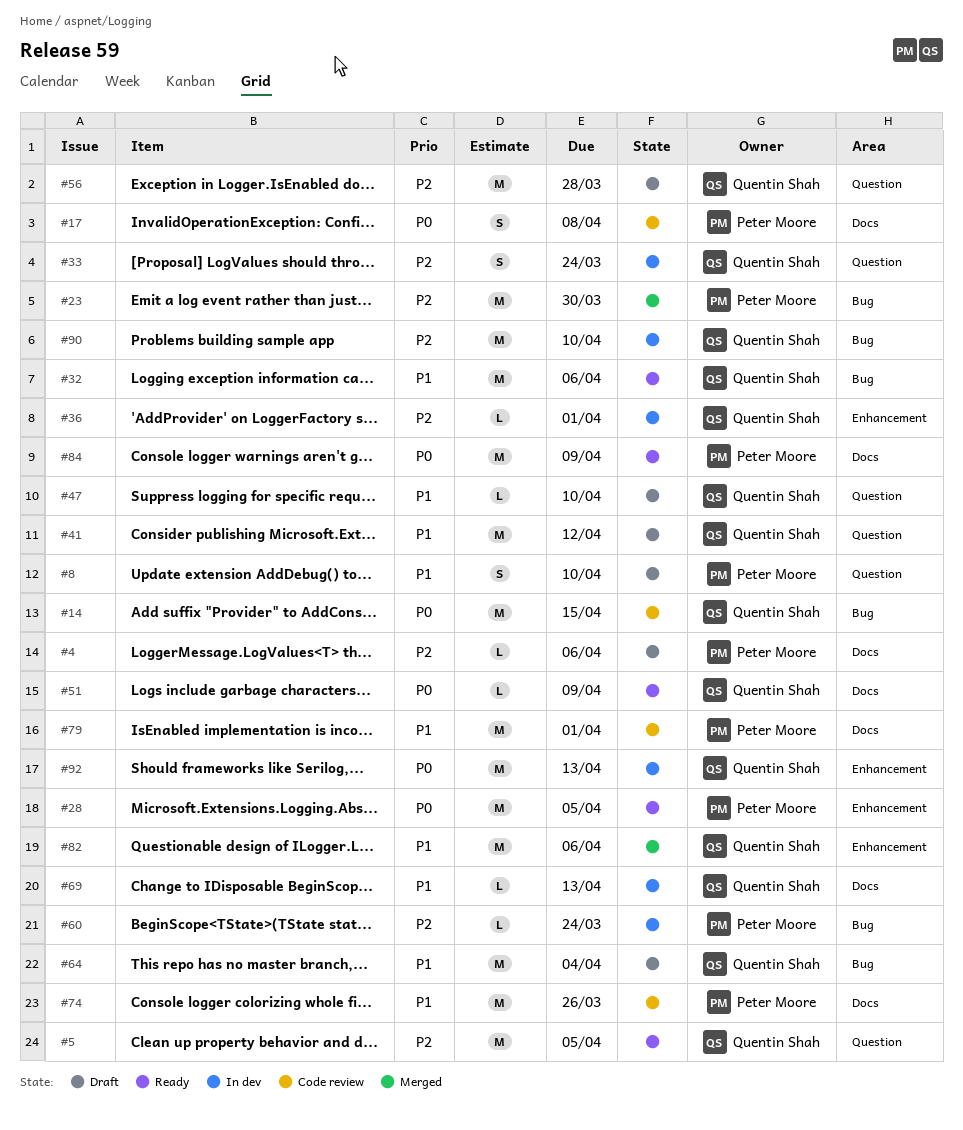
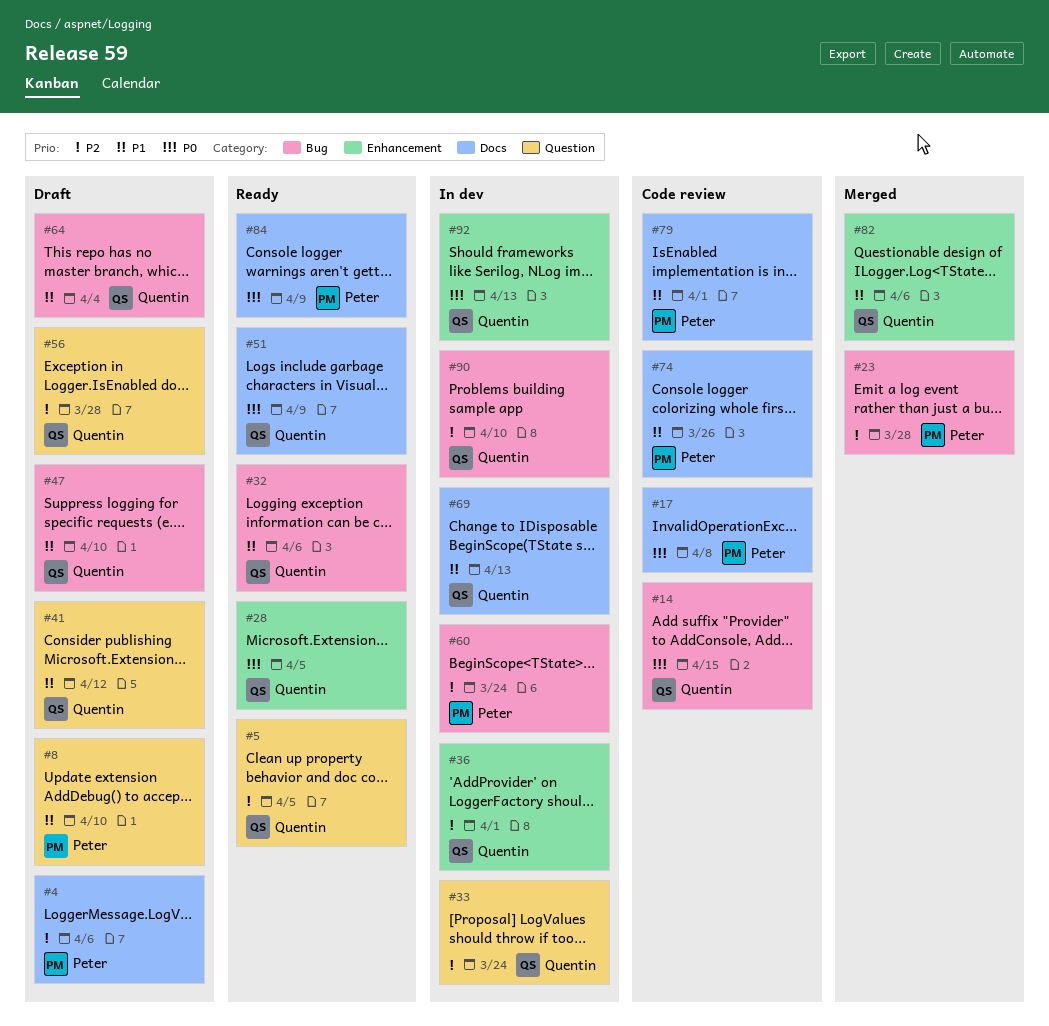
#23, due: Mar 30 -> Mar 28
#28, owner: Peter Moore -> Quentin Shah
#47, label: Question -> Bug

